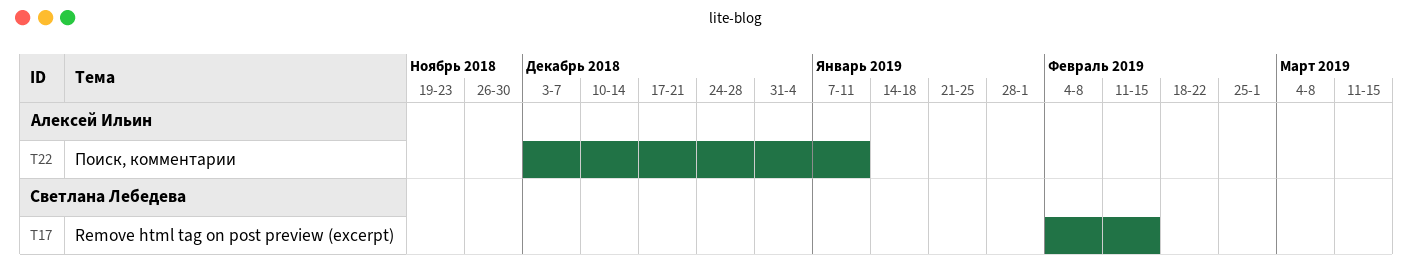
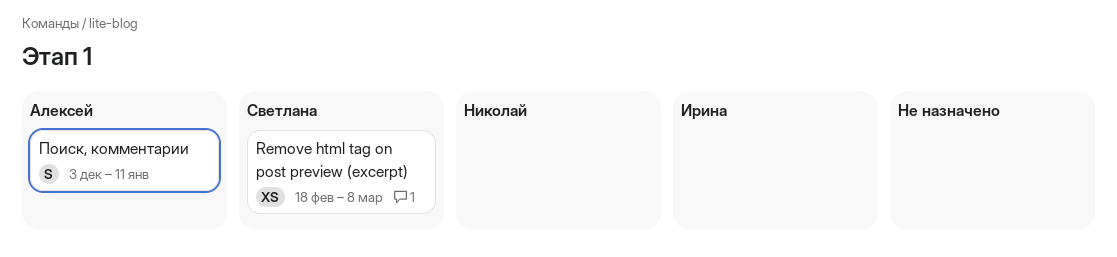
Remove html tag on post preview (excerpt), start: Feb 4 -> Feb 18
Remove html tag on post preview (excerpt), due: Feb 15 -> Mar 8

